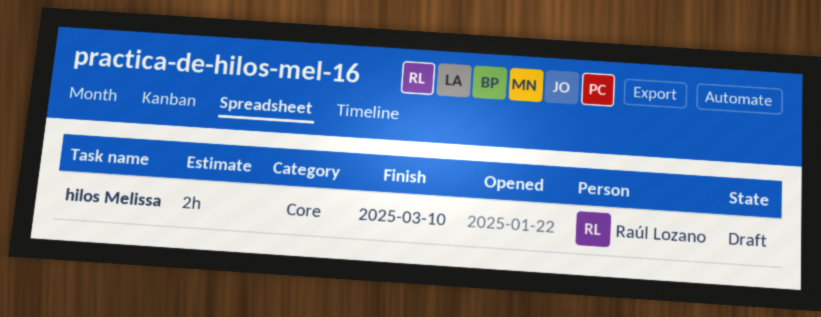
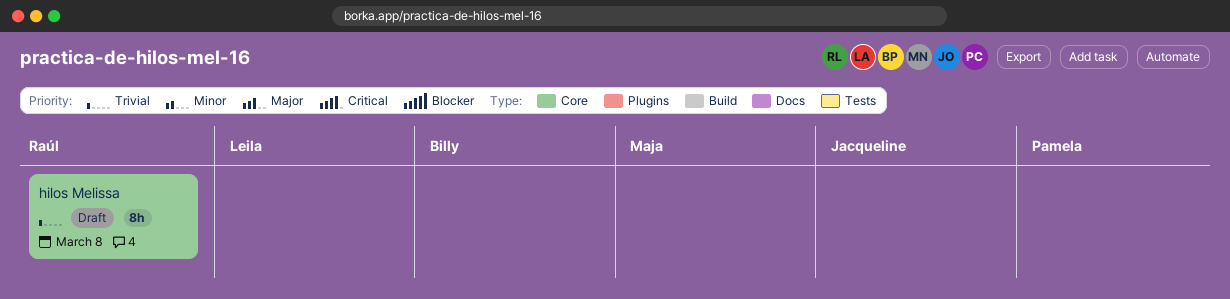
hilos Melissa, estimate: 2h -> 8h
hilos Melissa, due: Mar 10 -> Mar 8

